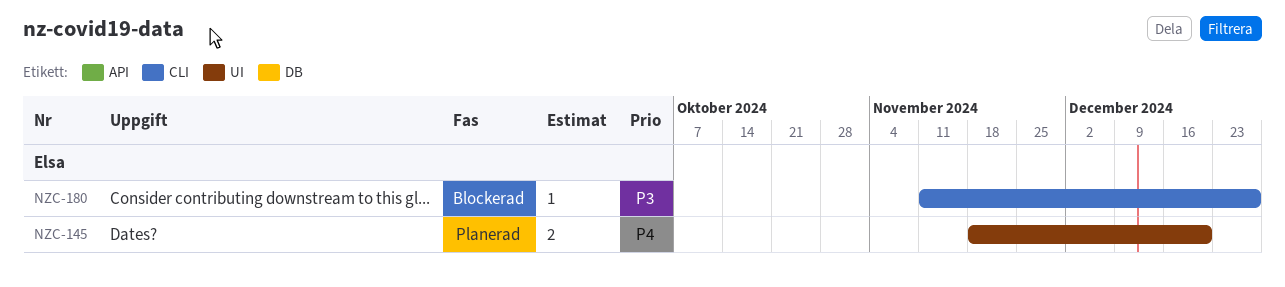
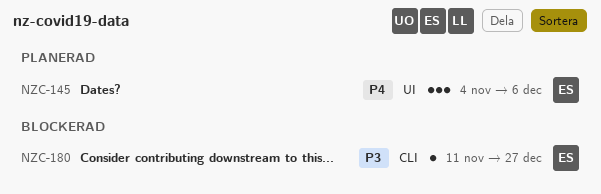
NZC-145, estimate: 2 -> 3
NZC-145, start: Nov 18 -> Nov 4
NZC-145, due: Dec 20 -> Dec 6

